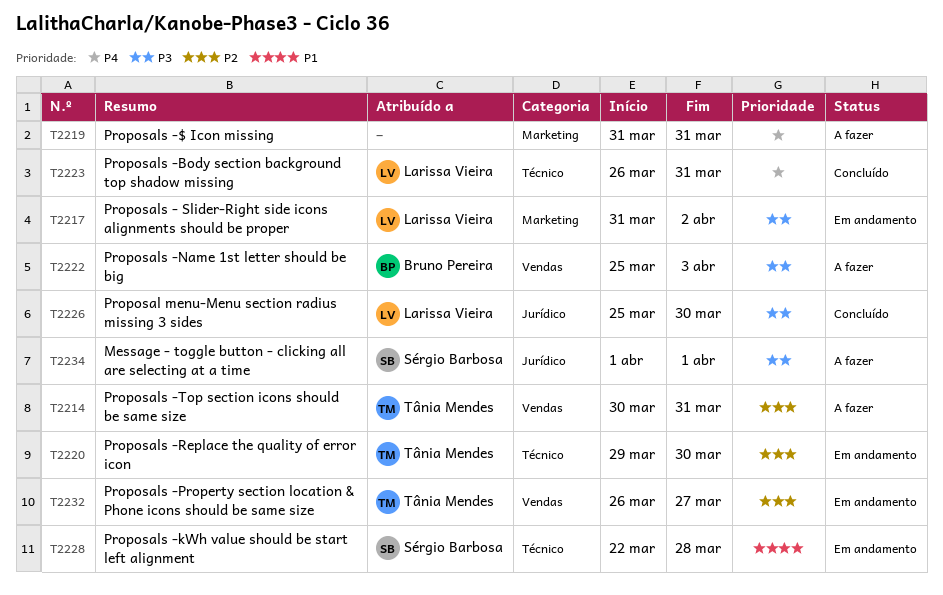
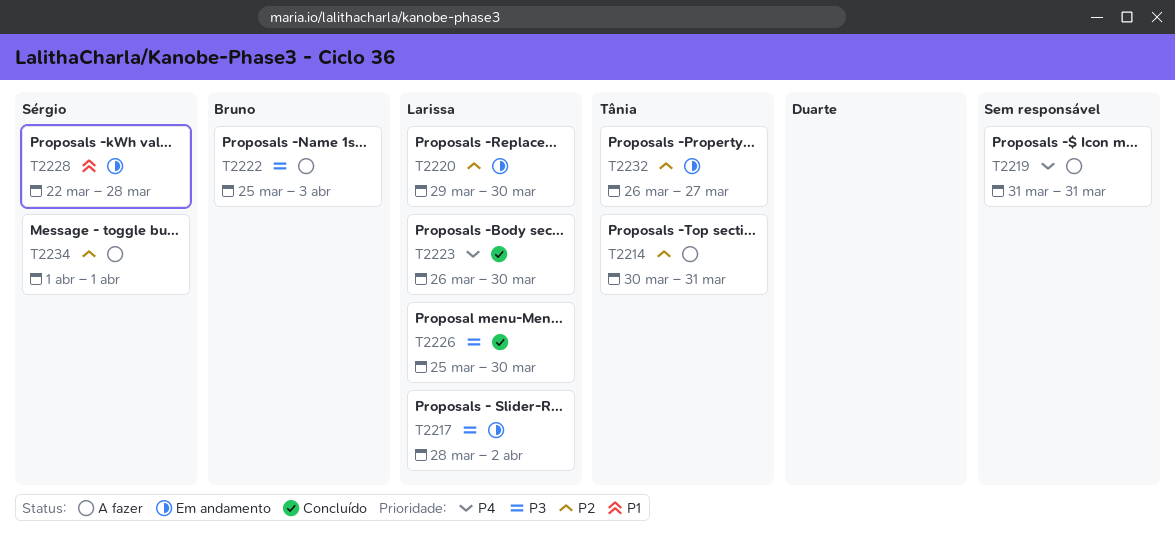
T2217, start: Mar 31 -> Mar 28
T2220, owner: Tânia Mendes -> Larissa Vieira
T2223, due: Mar 31 -> Mar 30
T2234, priority: P3 -> P2

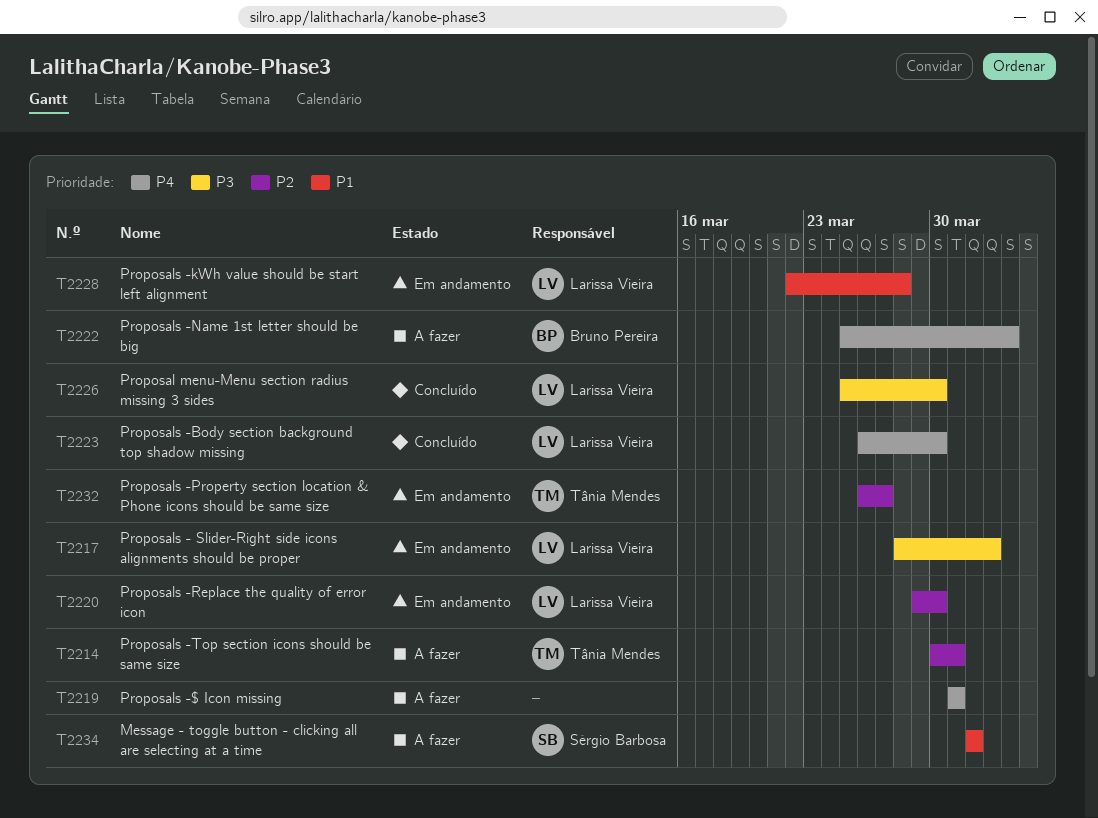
T2222, priority: P3 -> P4
T2228, owner: Sérgio Barbosa -> Larissa Vieira
T2234, priority: P2 -> P1

